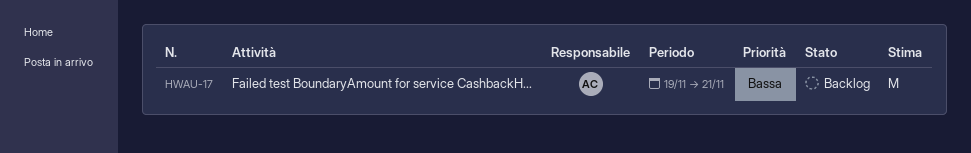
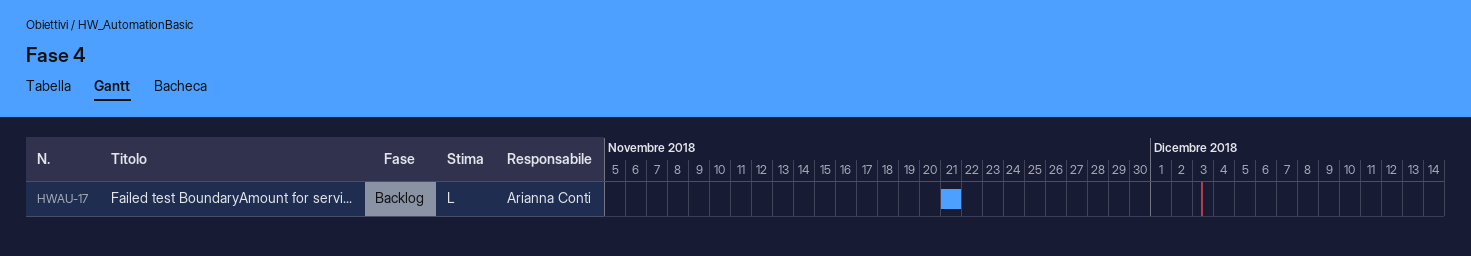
HWAU-17, estimate: M -> L
HWAU-17, start: Nov 19 -> Nov 21

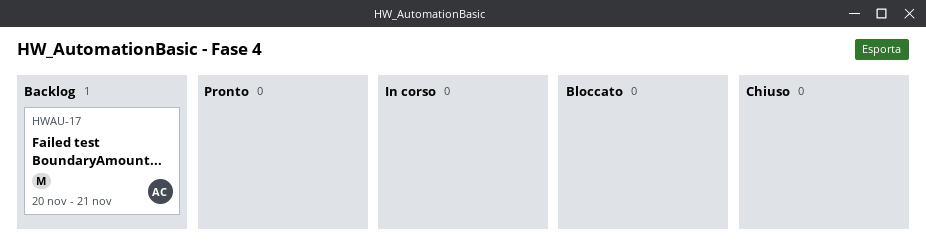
HWAU-17, estimate: L -> M
HWAU-17, start: Nov 21 -> Nov 20

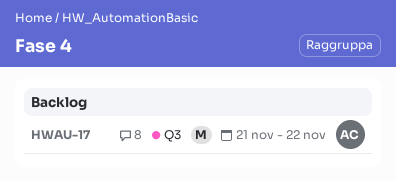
HWAU-17, start: Nov 20 -> Nov 21
HWAU-17, due: Nov 21 -> Nov 22

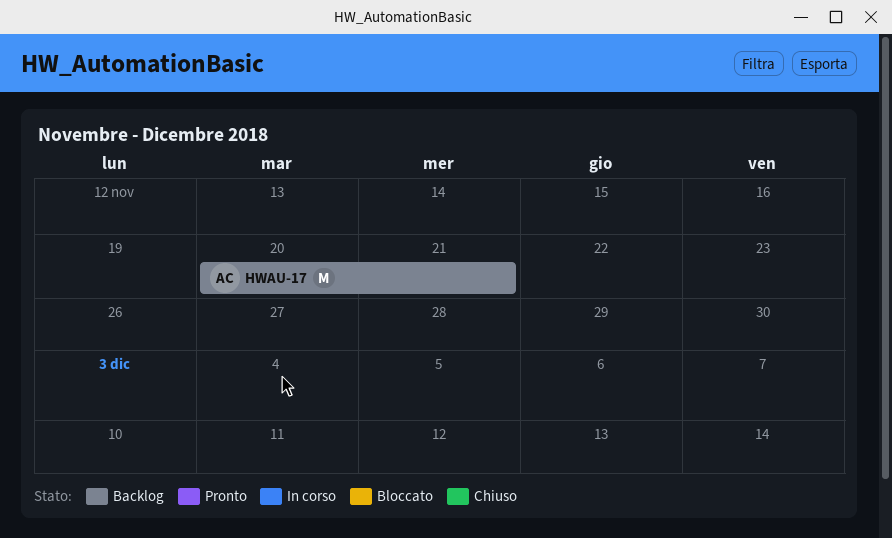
HWAU-17, start: Nov 21 -> Nov 20
HWAU-17, due: Nov 22 -> Nov 21

